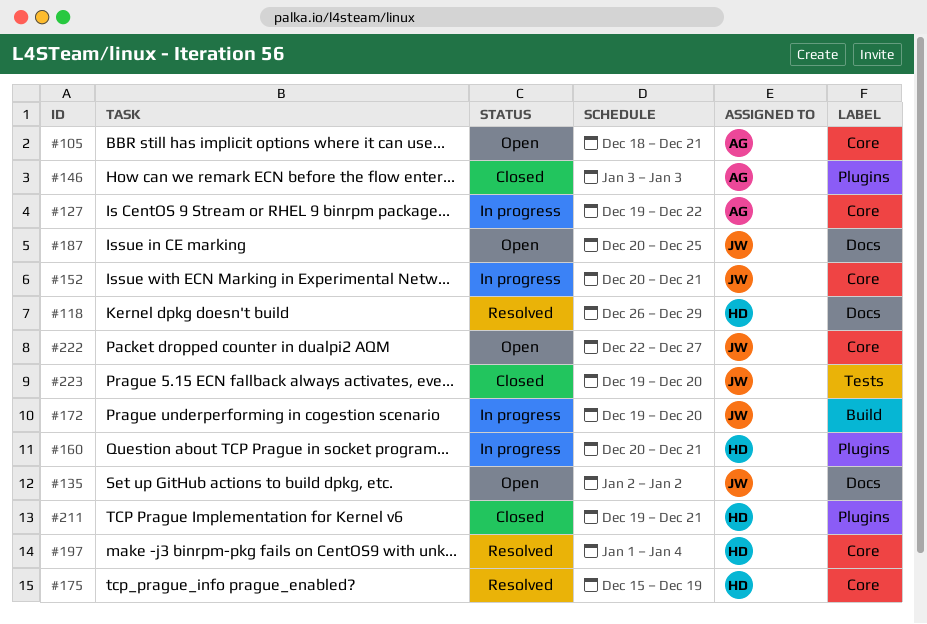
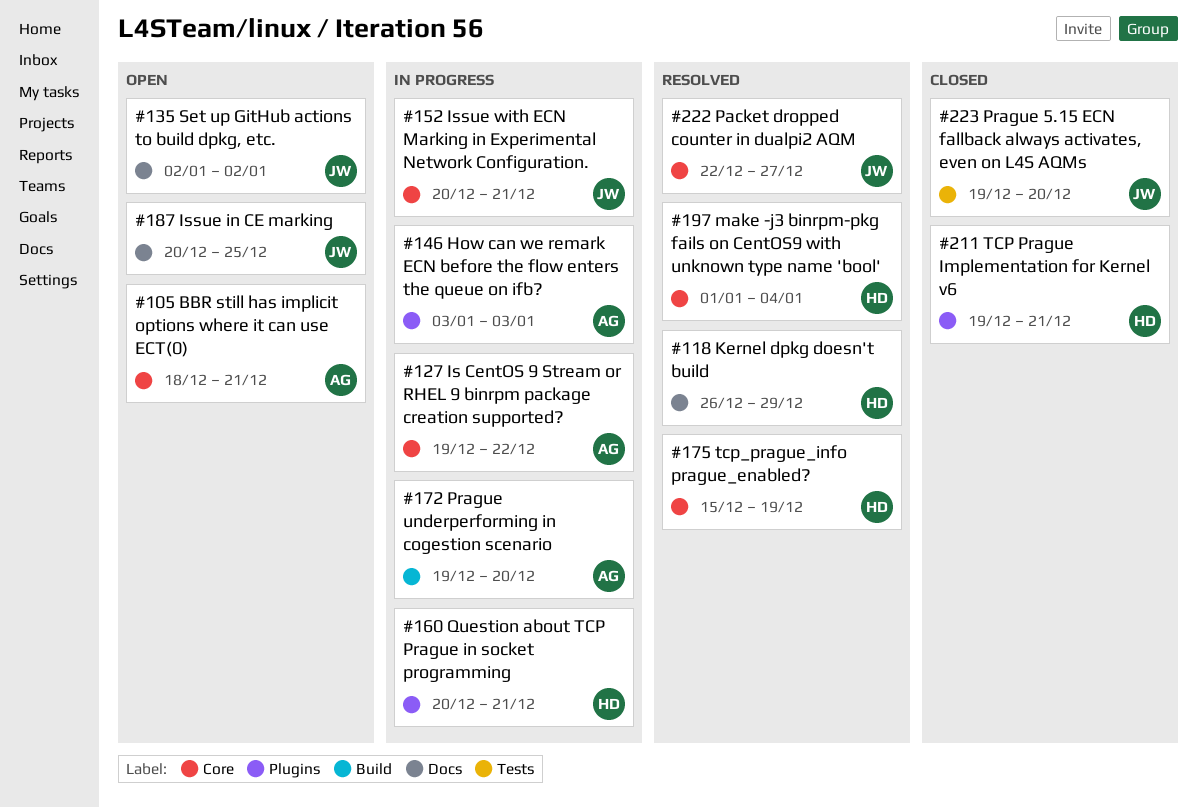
#146, status: Closed -> In progress
#172, owner: JW -> AG
#222, status: Open -> Resolved

